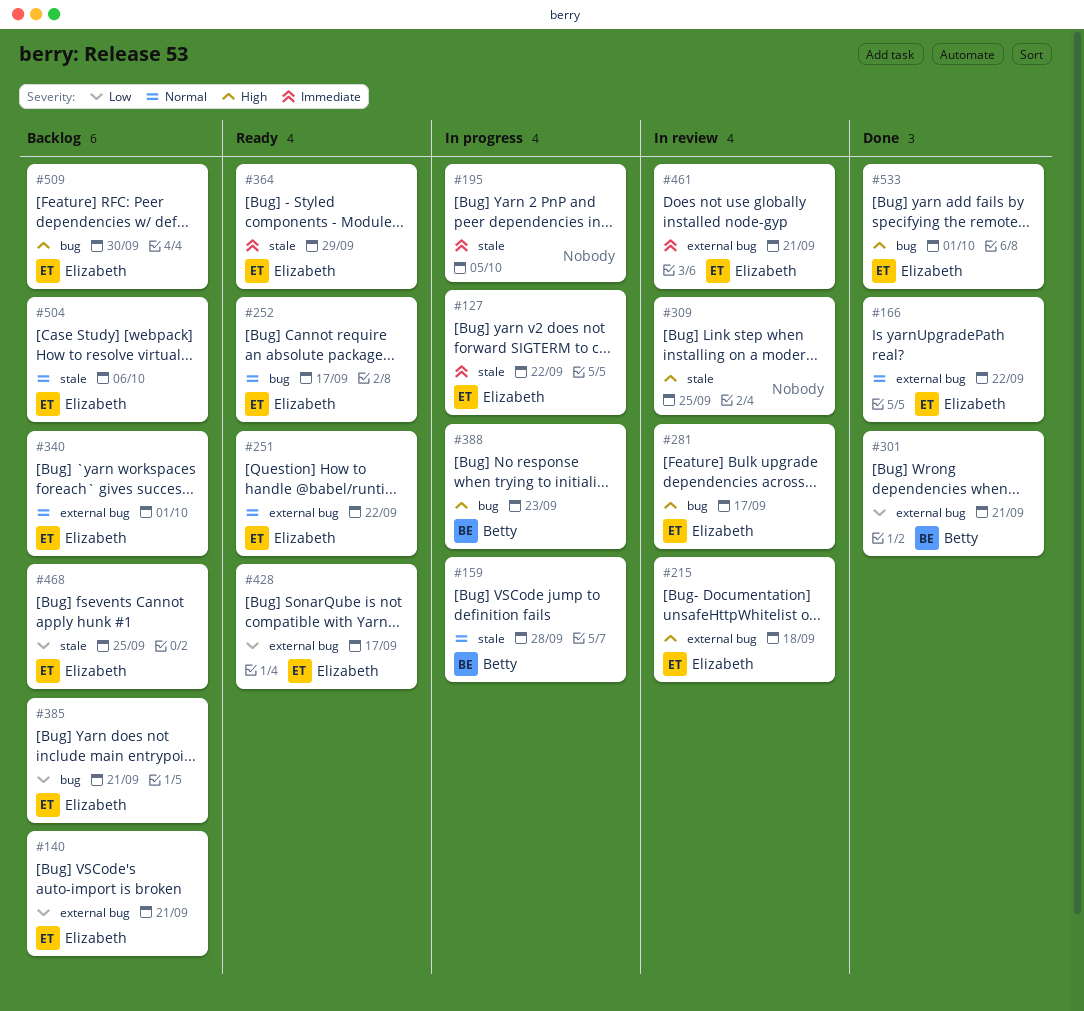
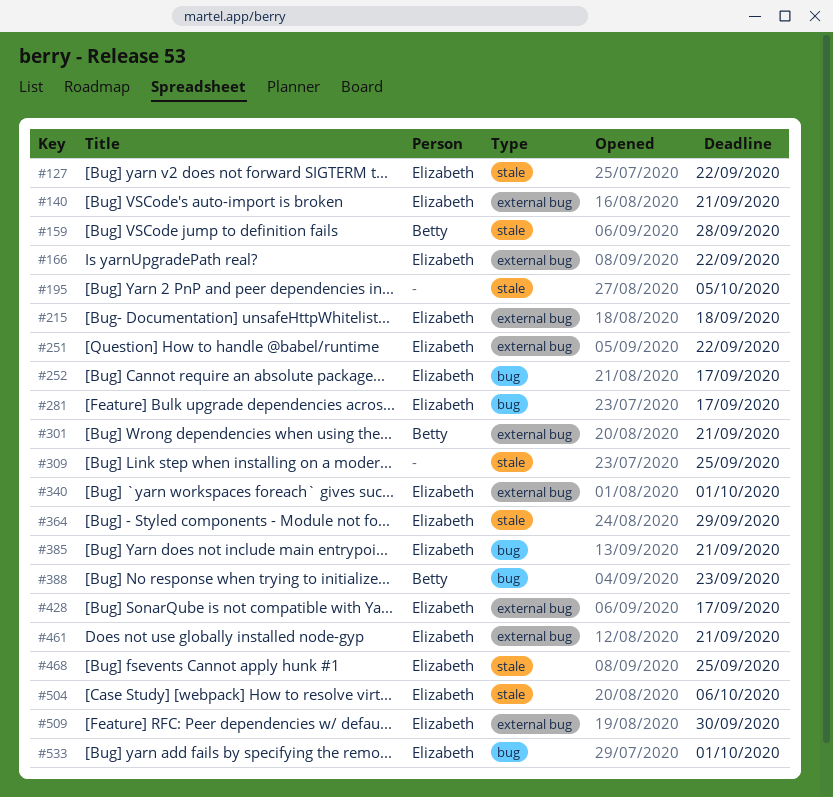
#509, label: bug -> external bug

